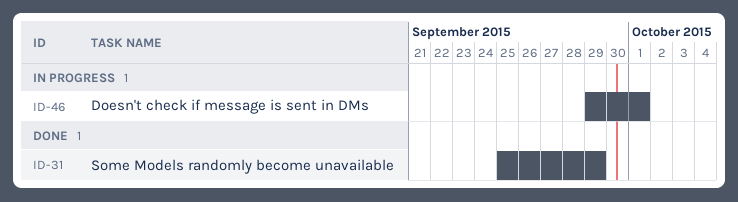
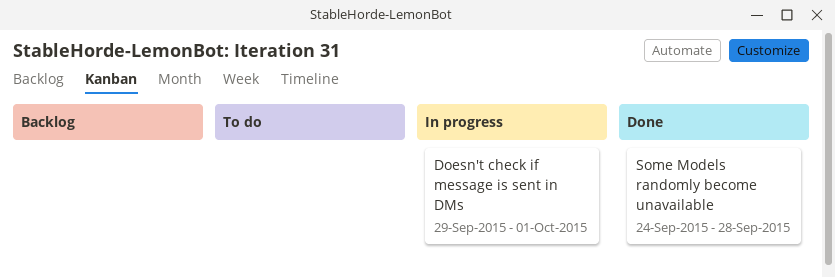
Some Models randomly become unavailable, start: Sep 25 -> Sep 24
Some Models randomly become unavailable, due: Sep 29 -> Sep 28

